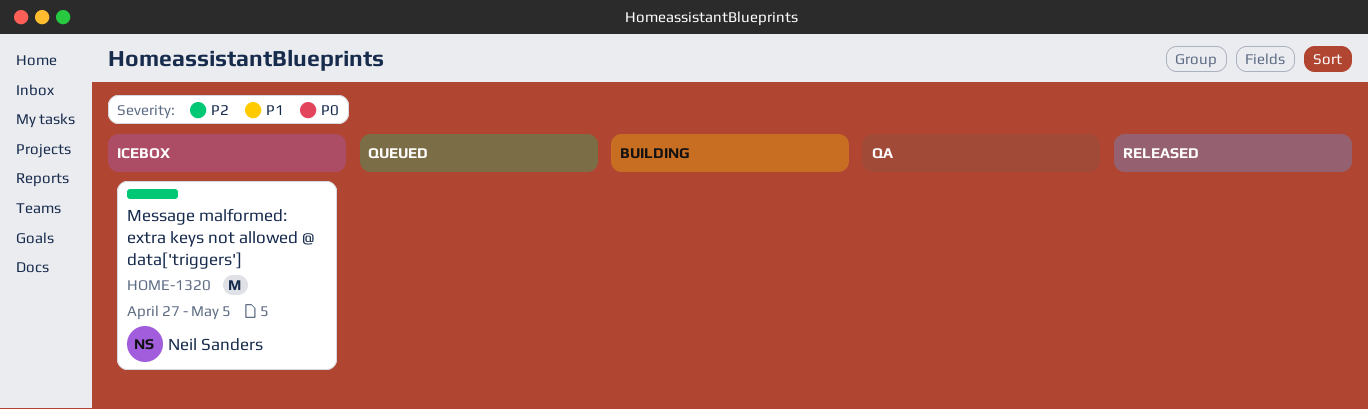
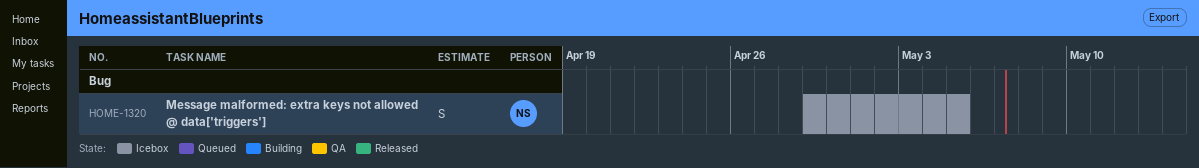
HOME-1320, estimate: M -> S
HOME-1320, start: Apr 27 -> Apr 29

